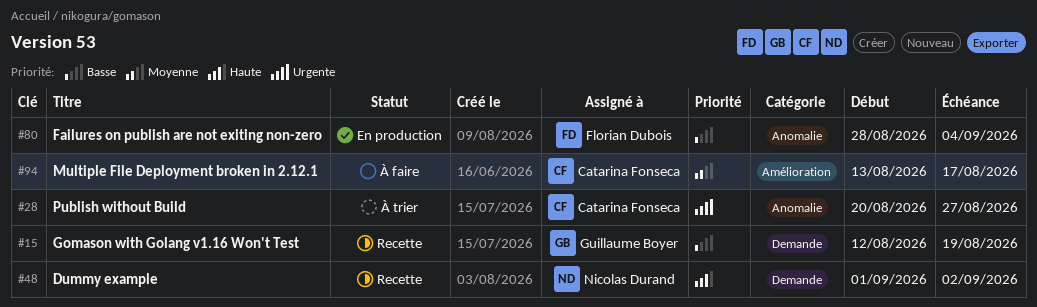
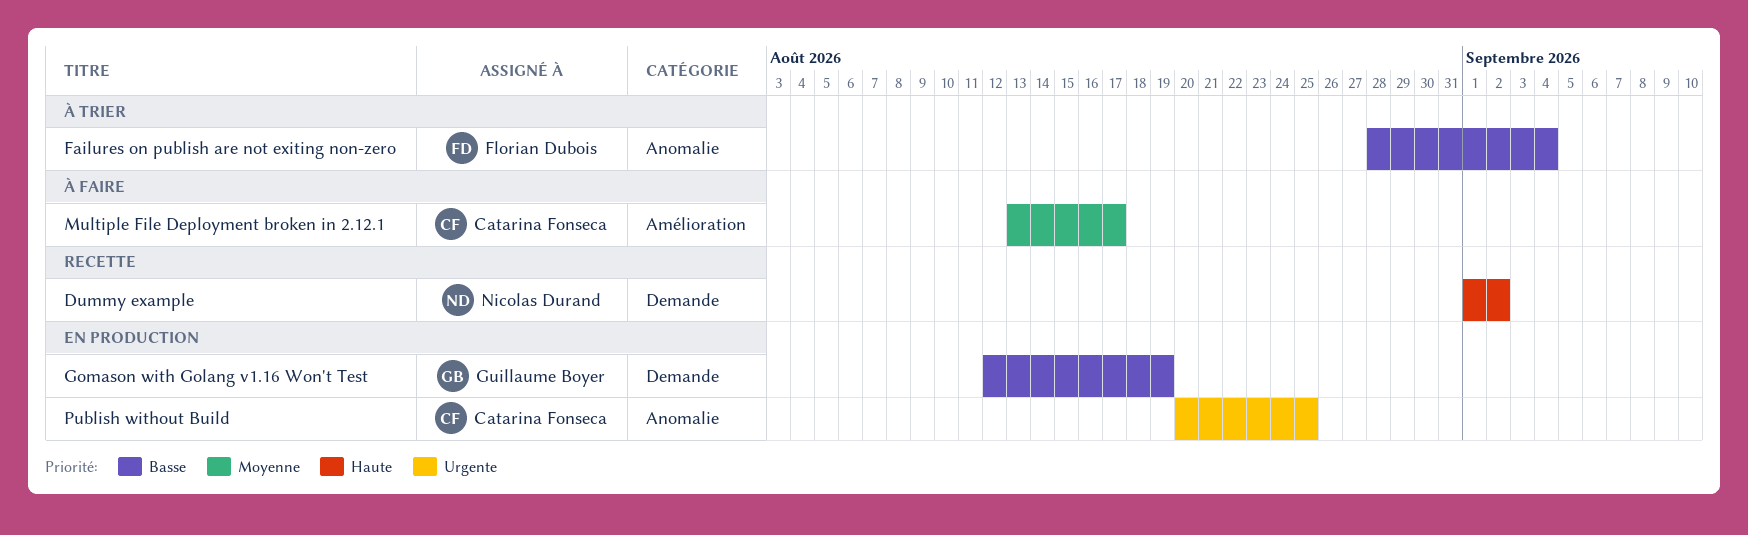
Failures on publish are not exiting non-zero, status: En production -> À trier
Gomason with Golang v1.16 Won't Test, status: Recette -> En production
Publish without Build, status: À trier -> En production
Publish without Build, due: Aug 27 -> Aug 25

